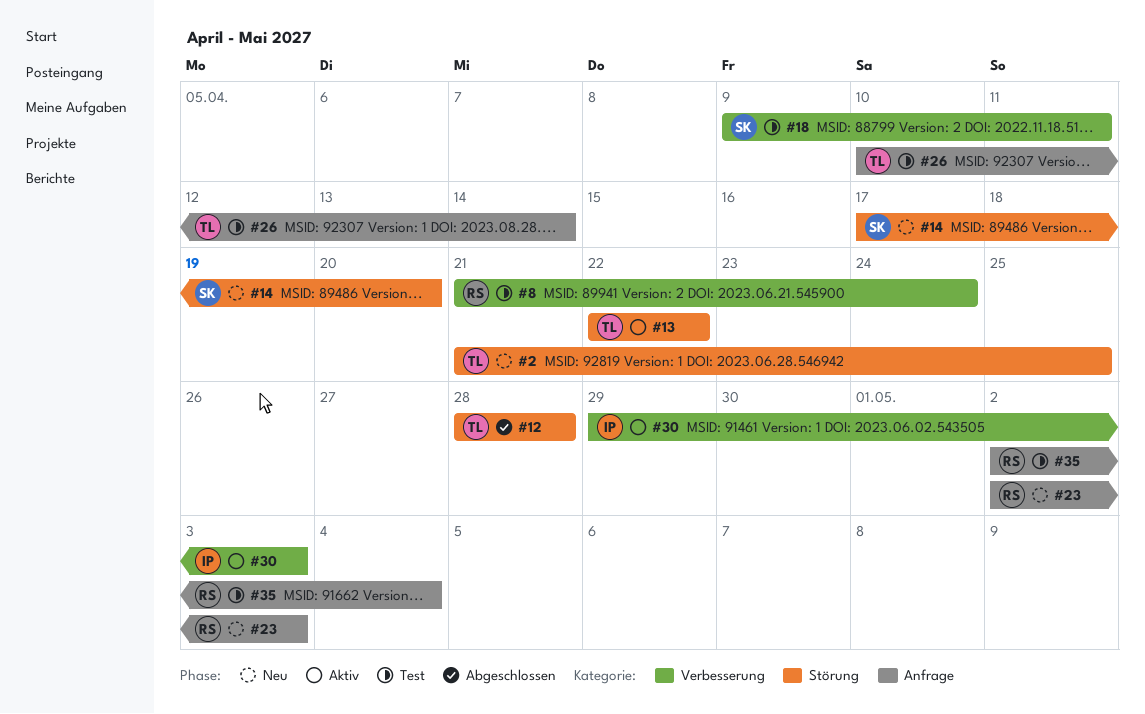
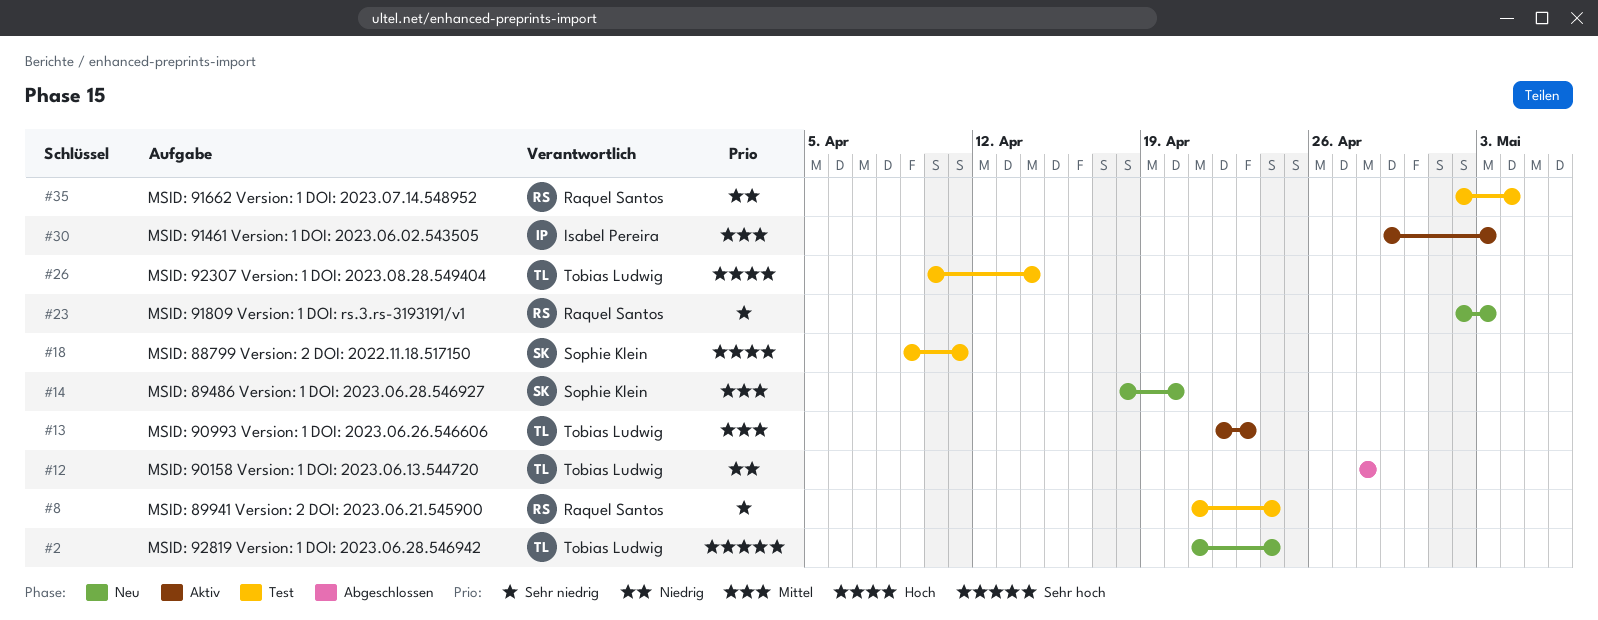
#2, due: Apr 25 -> Apr 24
#13, due: Apr 22 -> Apr 23
#14, start: Apr 17 -> Apr 18

